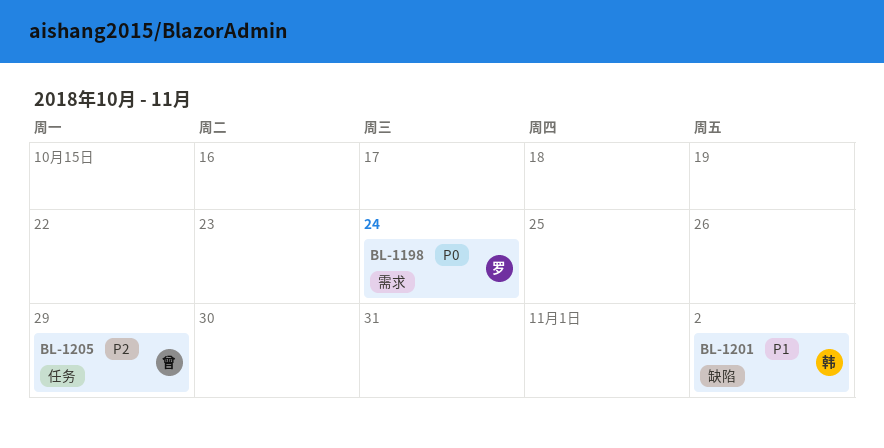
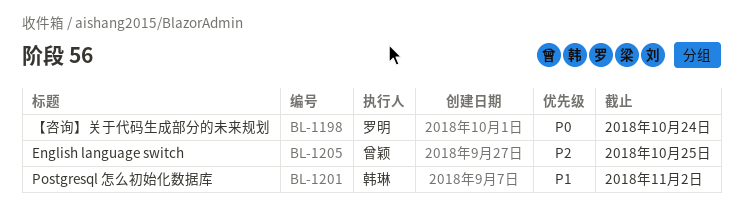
BL-1205, due: Oct 29 -> Oct 25

